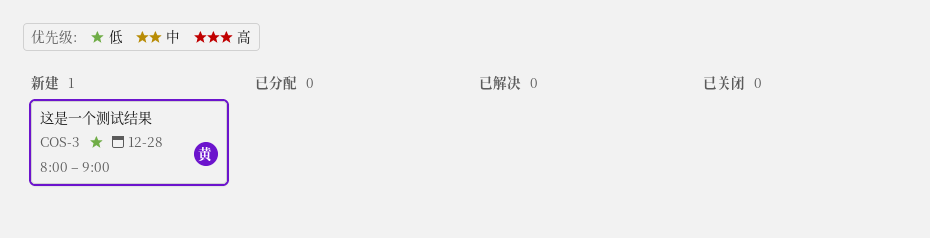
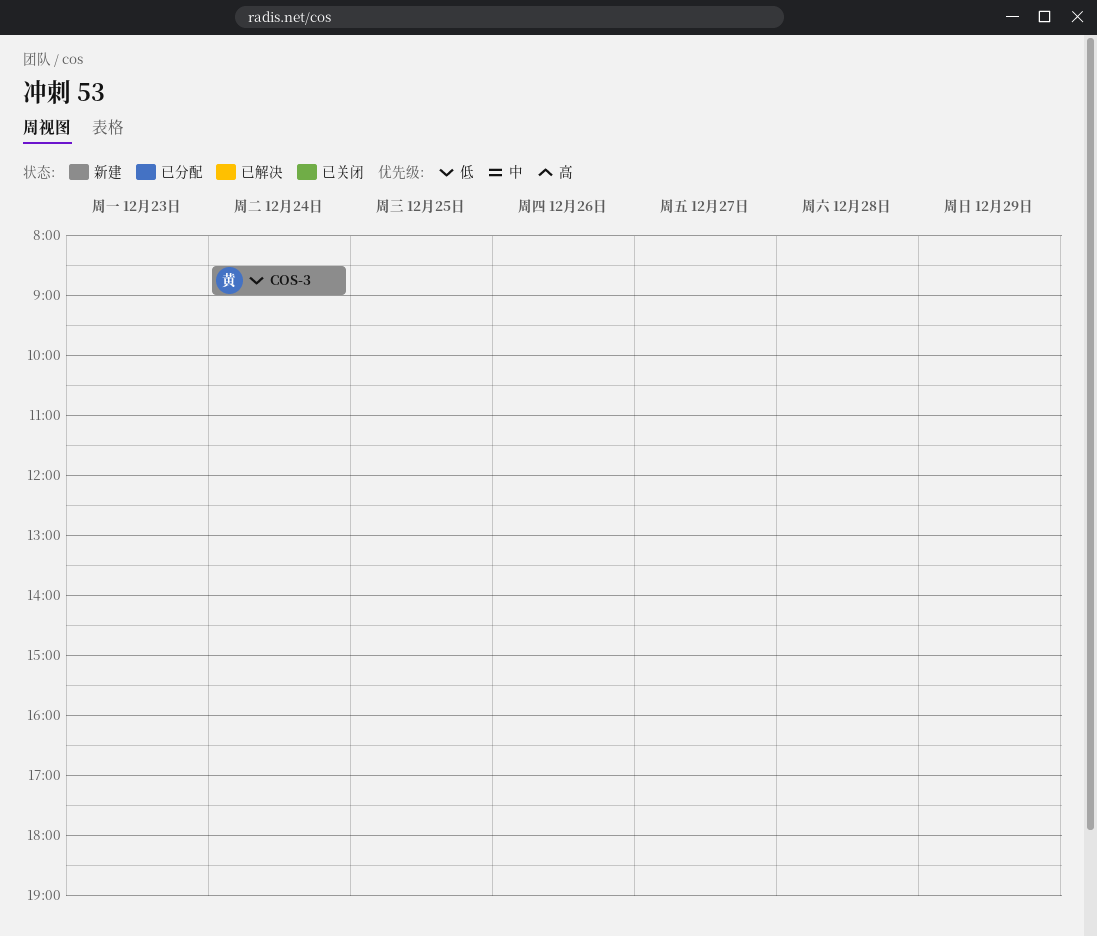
COS-3, day: Dec 28 -> Dec 24
COS-3, begins: 08:00 -> 08:30

